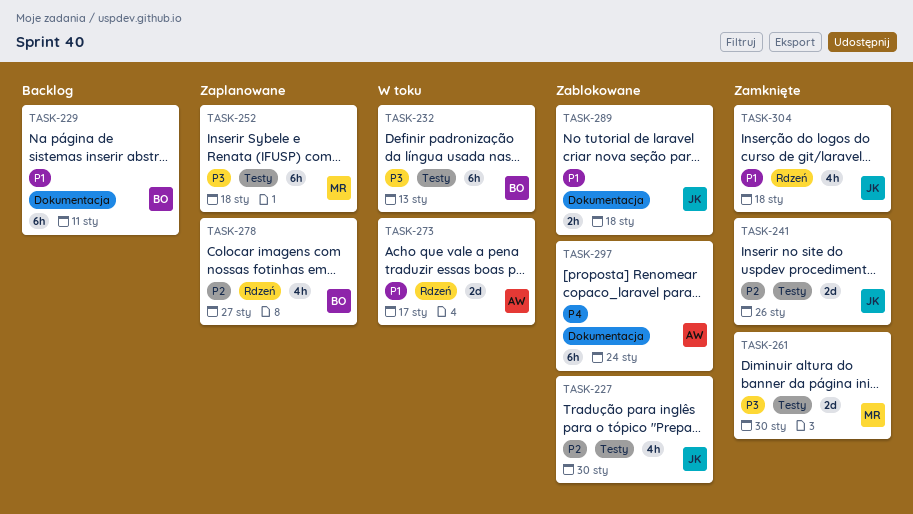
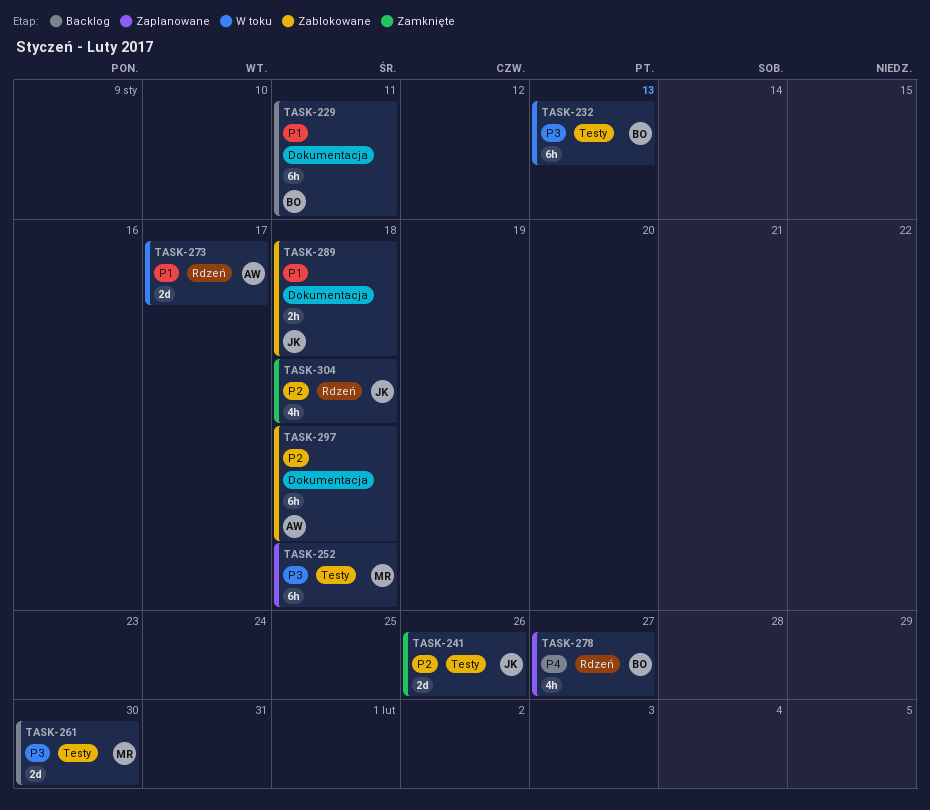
TASK-227: present -> none
TASK-261, status: Zamknięte -> Backlog
TASK-278, priority: P2 -> P4
TASK-297, priority: P4 -> P2
TASK-297, due: Jan 24 -> Jan 18
TASK-304, priority: P1 -> P2

